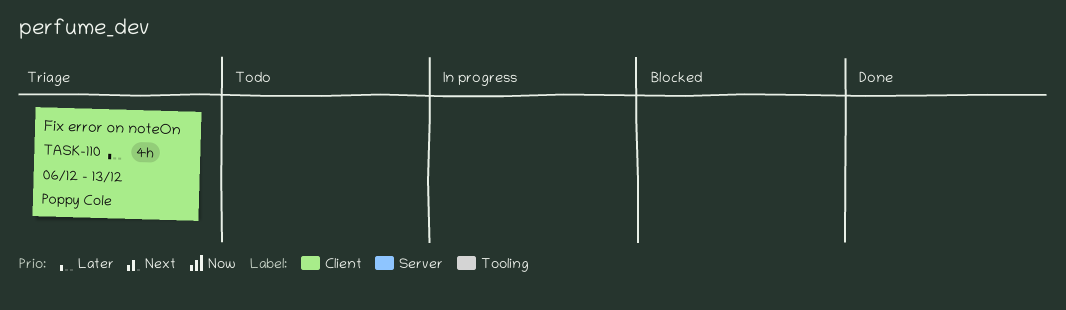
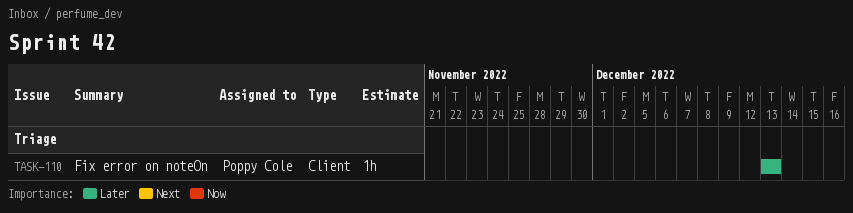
TASK-110, estimate: 4h -> 1h
TASK-110, start: Dec 6 -> Dec 13

